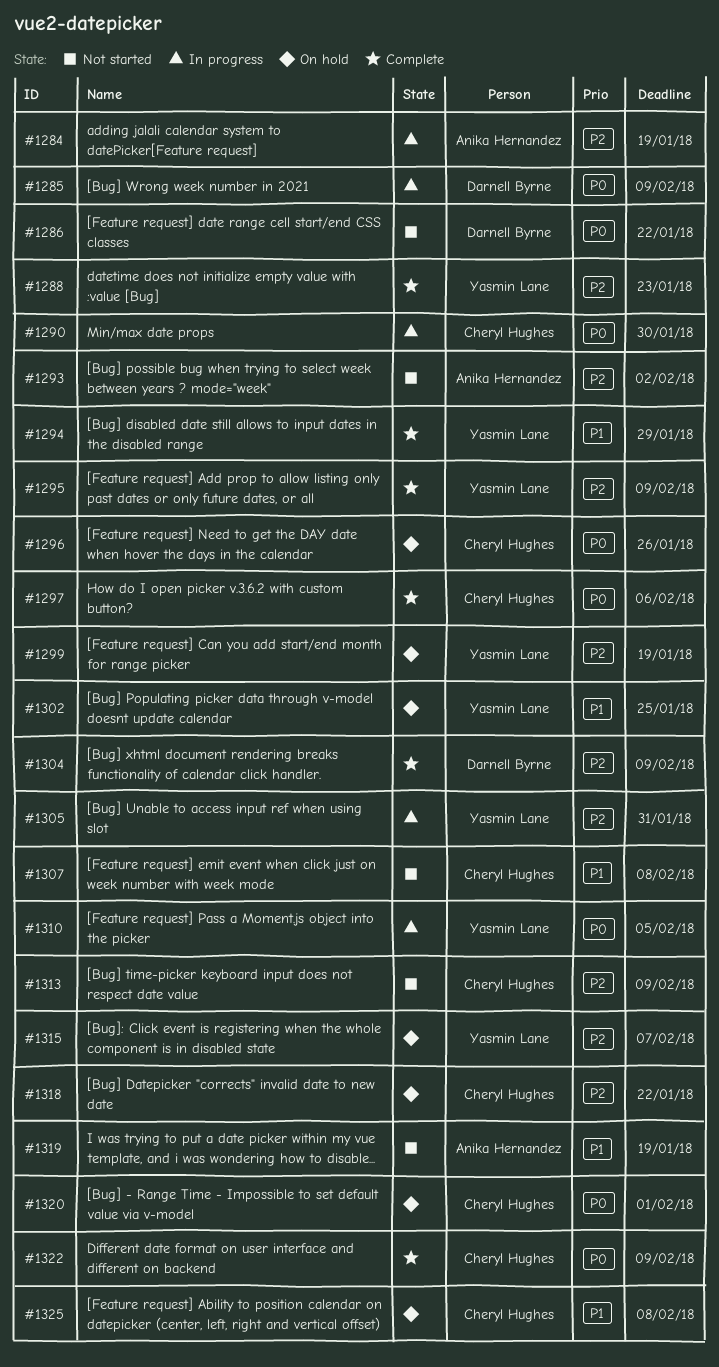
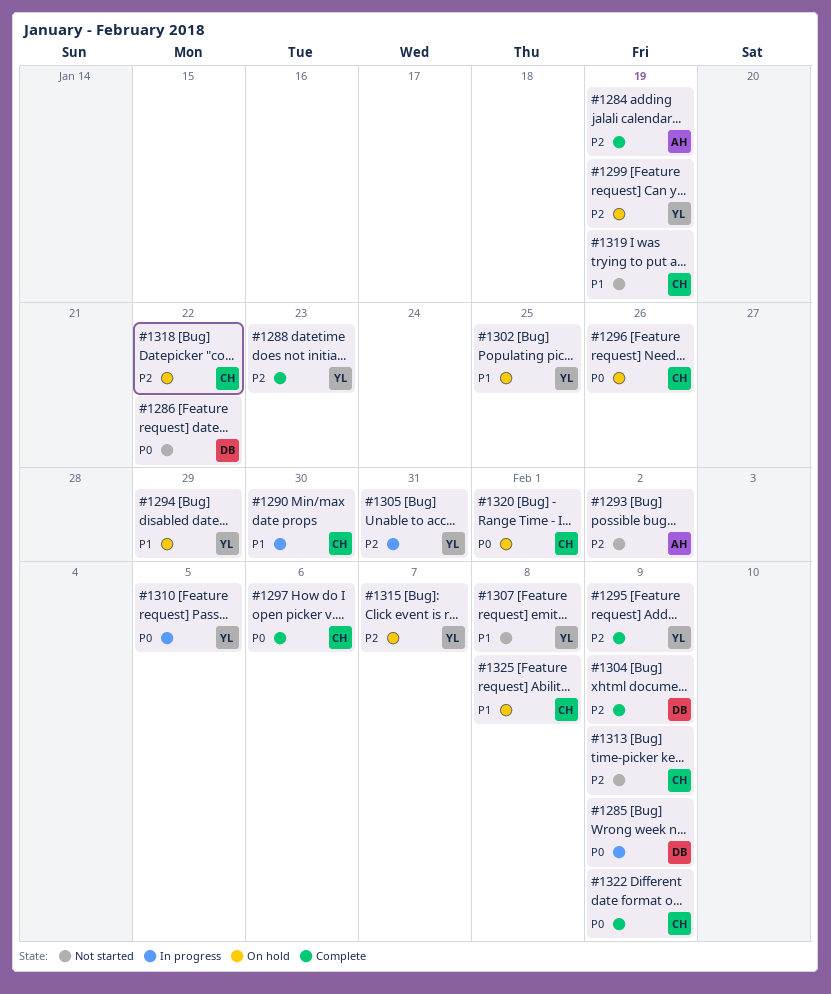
#1284, status: In progress -> Complete
#1290, priority: P0 -> P1
#1294, status: Complete -> On hold
#1307, owner: Cheryl Hughes -> Yasmin Lane
#1319, owner: Anika Hernandez -> Cheryl Hughes

